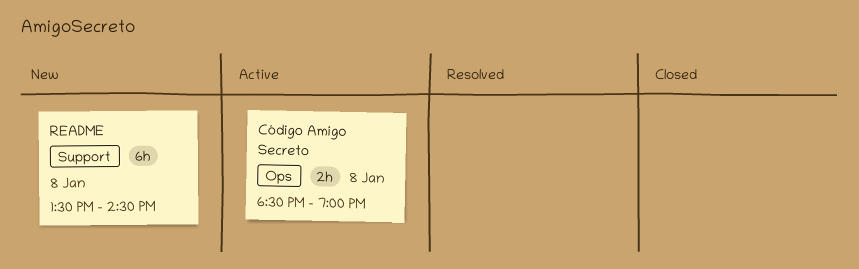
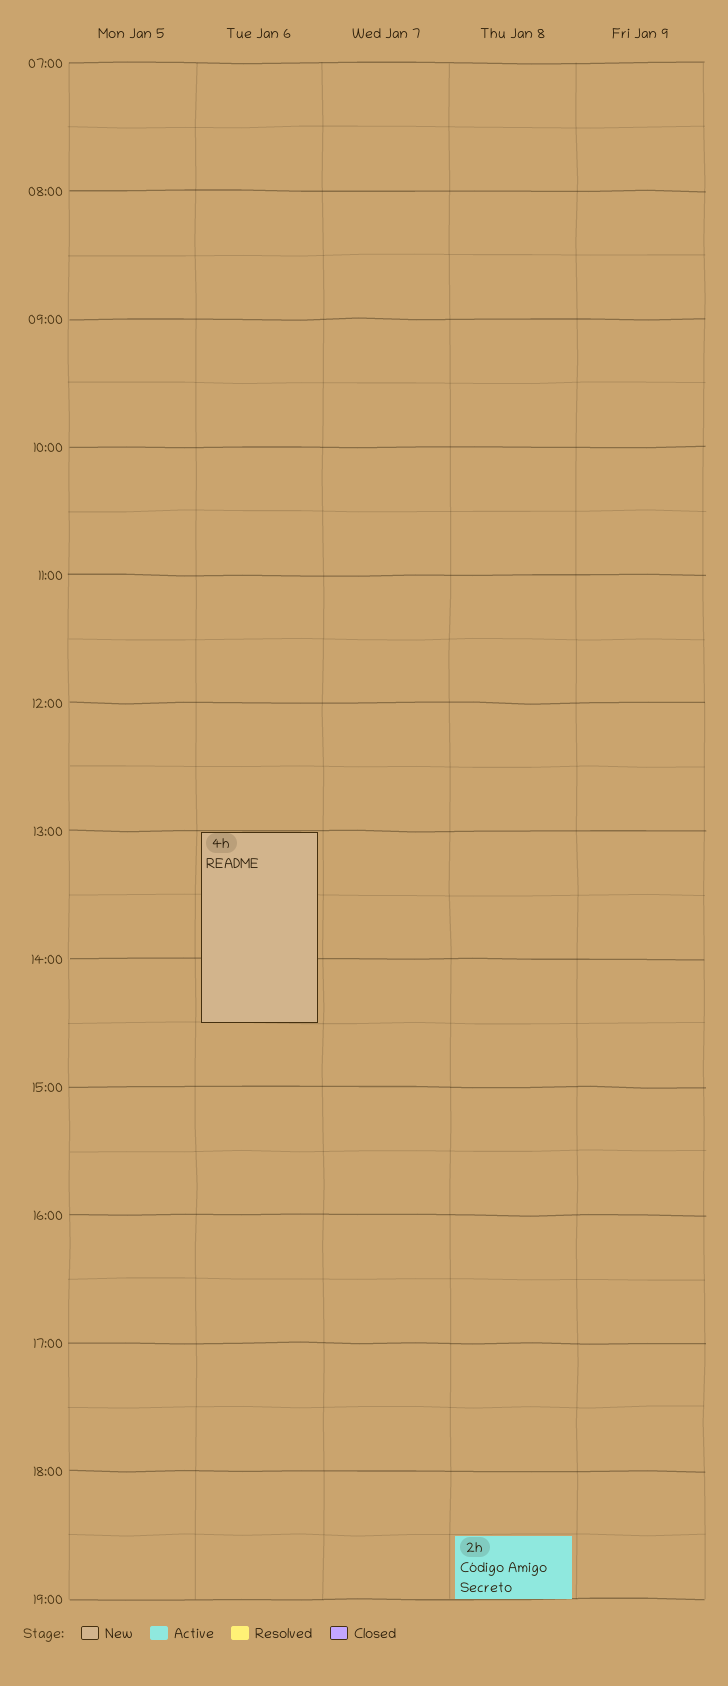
README, estimate: 6h -> 4h
README, day: Jan 8 -> Jan 6
README, begins: 13:30 -> 13:00

